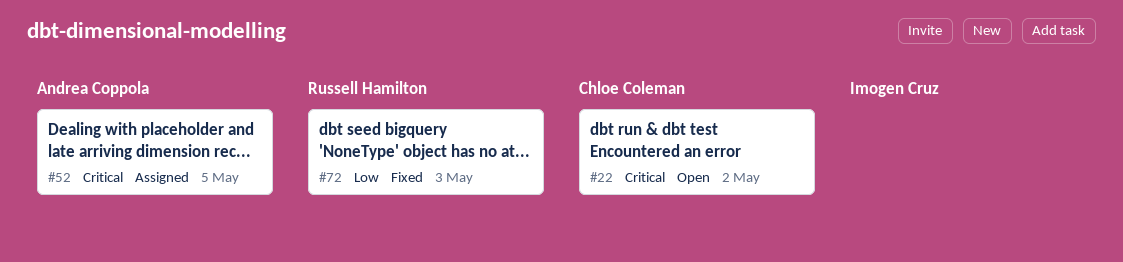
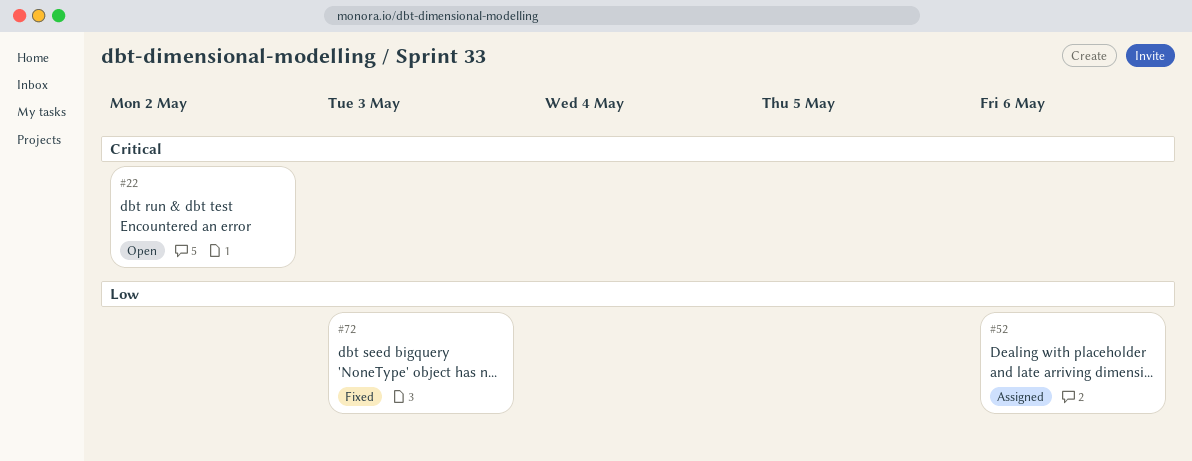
#52, priority: Critical -> Low
#52, due: May 5 -> May 6

